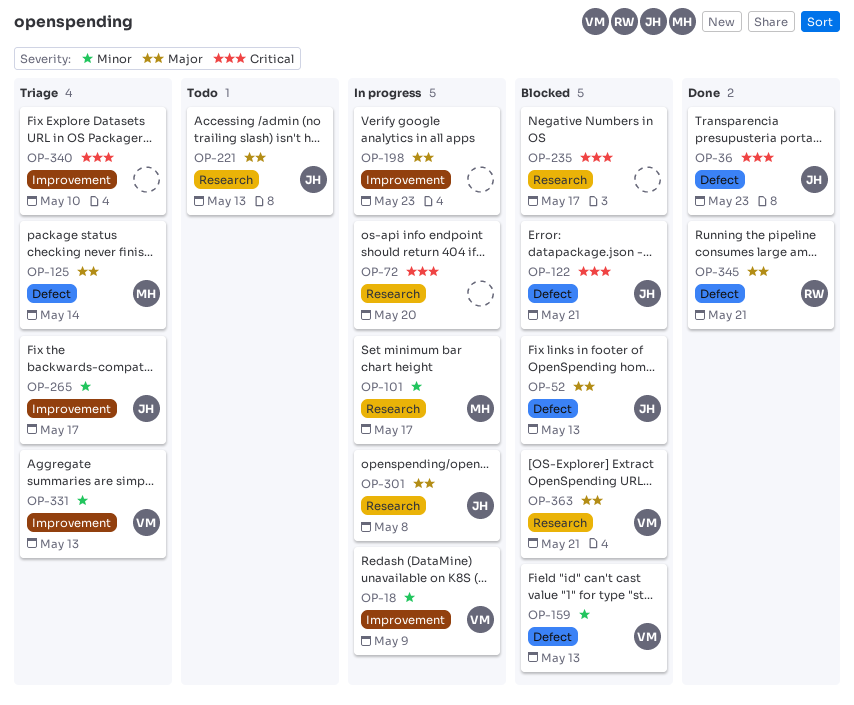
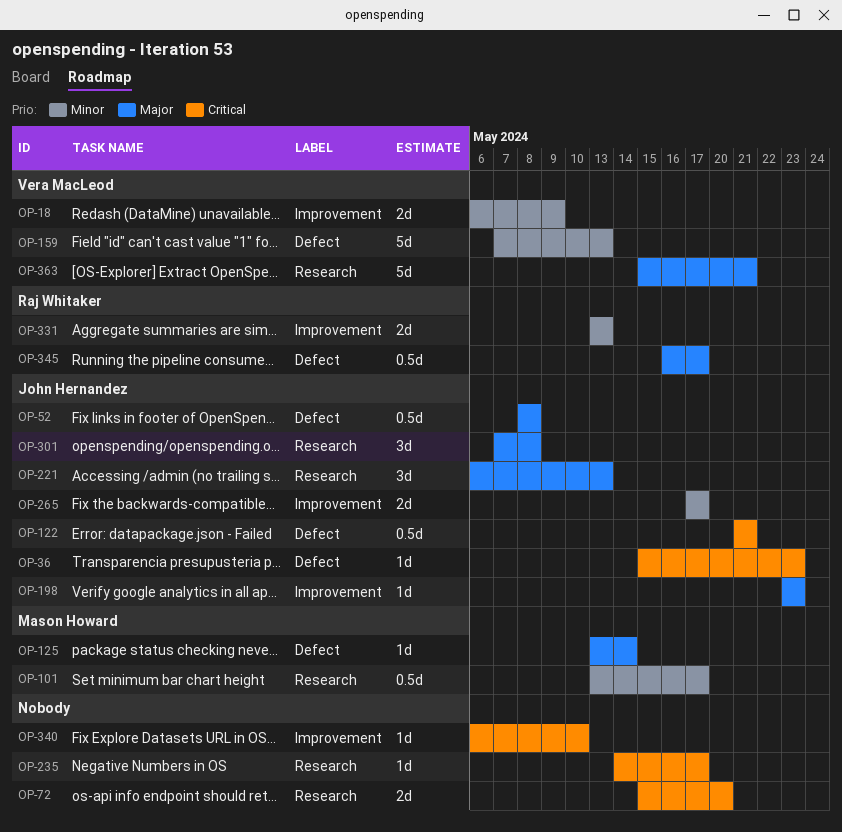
OP-52, due: May 13 -> May 8
OP-198, owner: none -> John Hernandez
OP-331, owner: Vera MacLeod -> Raj Whitaker
OP-345, due: May 21 -> May 17

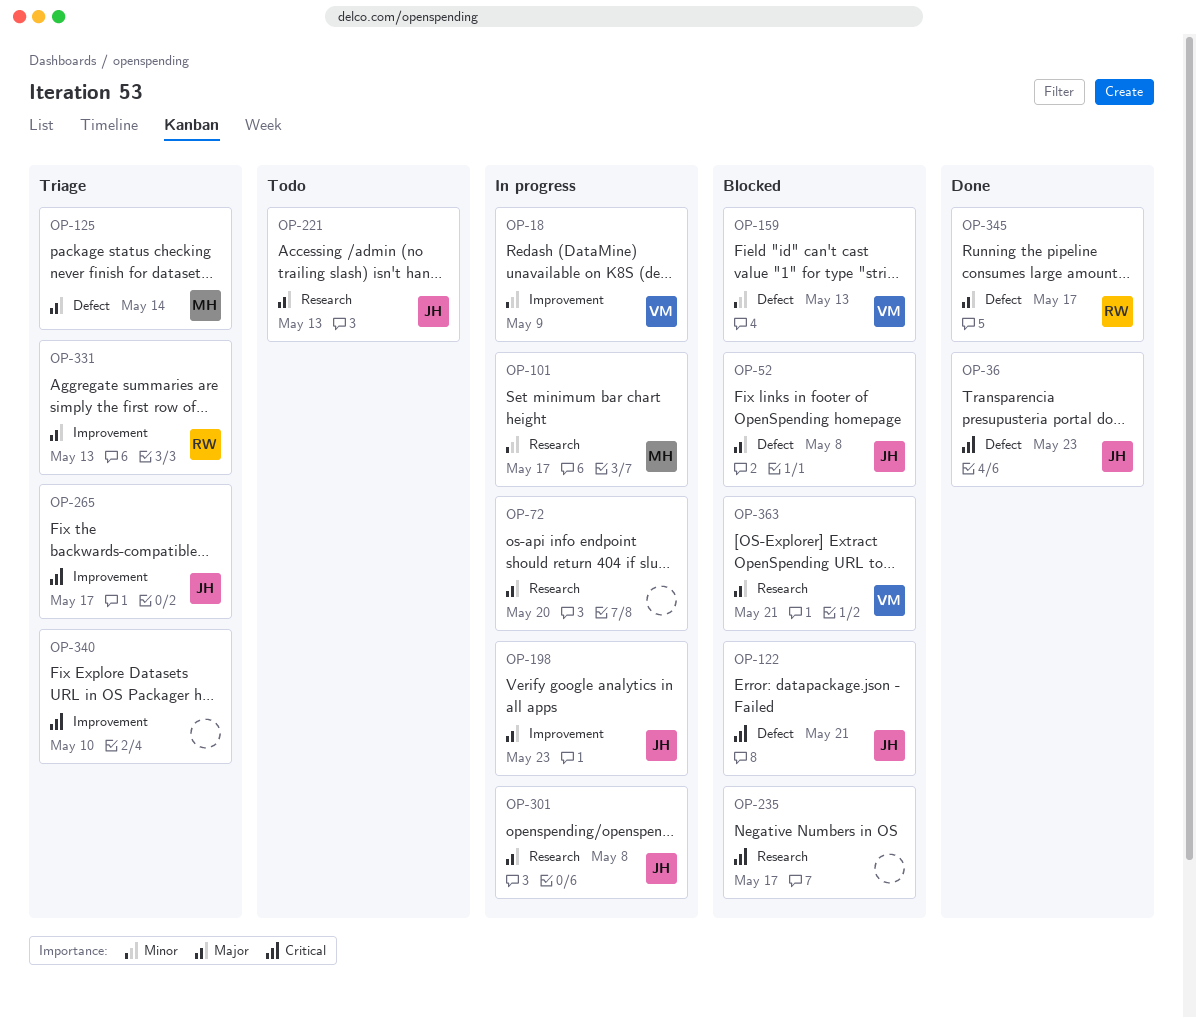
OP-72, priority: Critical -> Major
OP-265, priority: Minor -> Critical
OP-331, priority: Minor -> Major

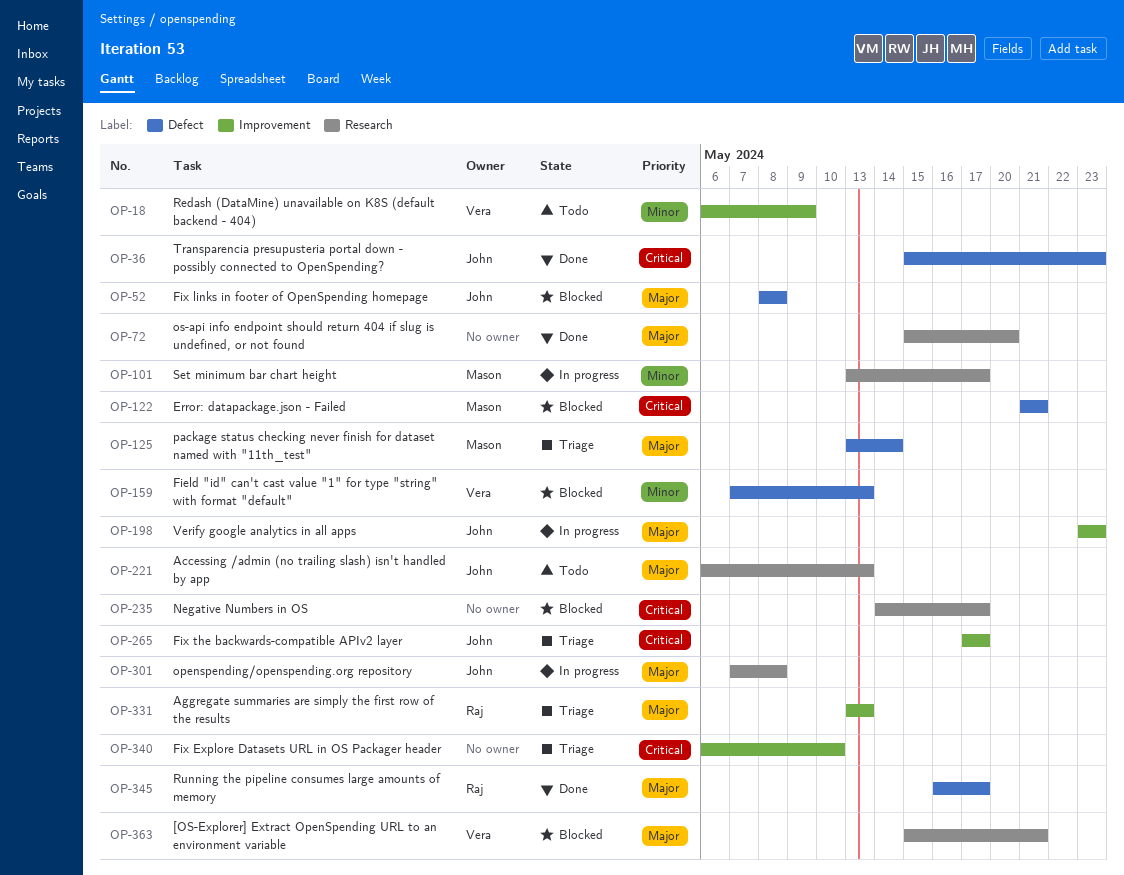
OP-18, status: In progress -> Todo
OP-72, status: In progress -> Done
OP-122, owner: John -> Mason

